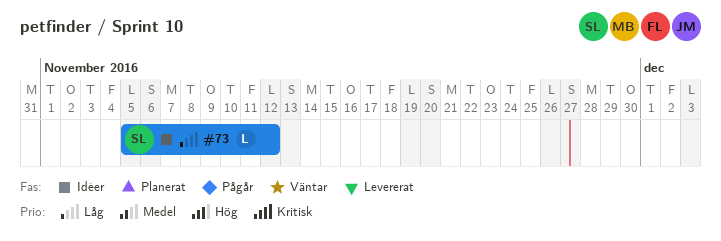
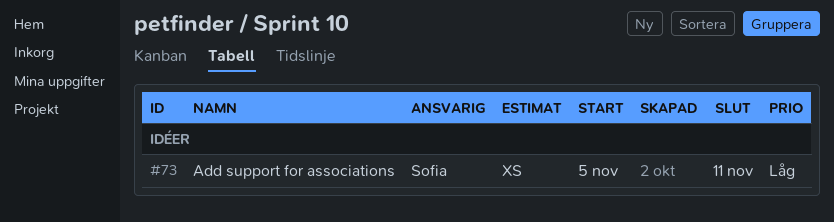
#73, estimate: L -> XS
#73, due: Nov 12 -> Nov 11

